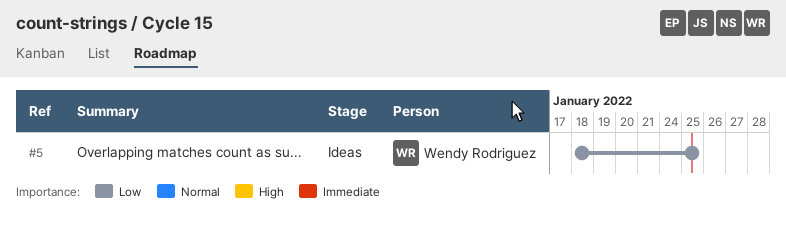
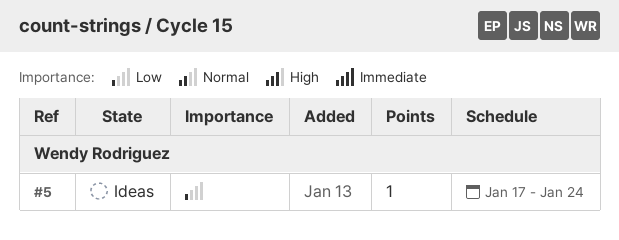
#5, start: Jan 18 -> Jan 17
#5, due: Jan 25 -> Jan 24

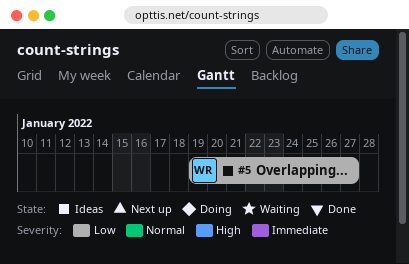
#5, start: Jan 17 -> Jan 19
#5, due: Jan 24 -> Jan 27

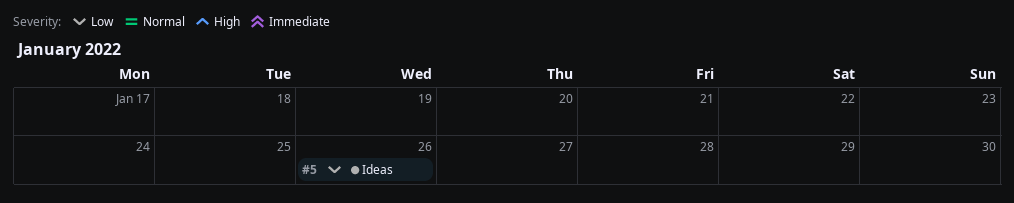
#5, due: Jan 27 -> Jan 26

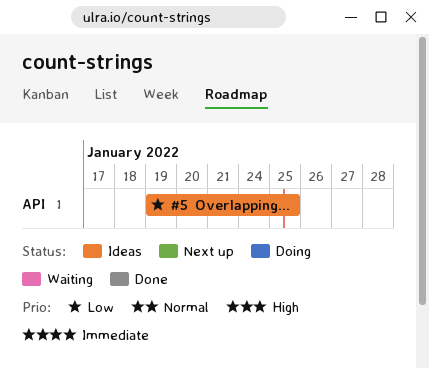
#5, due: Jan 26 -> Jan 25

